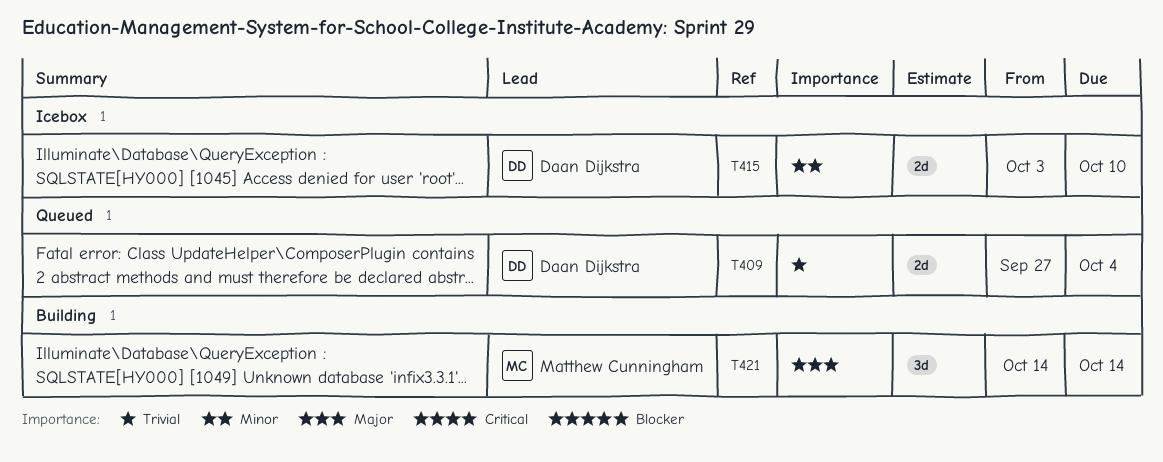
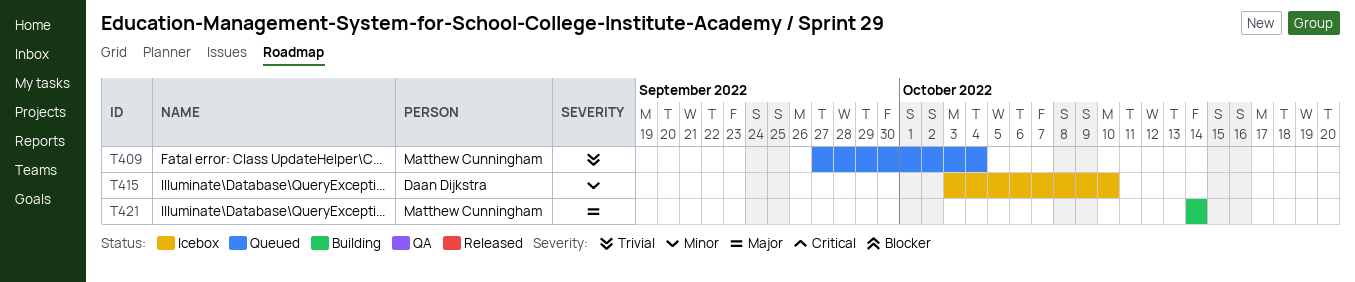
T409, owner: Daan Dijkstra -> Matthew Cunningham

